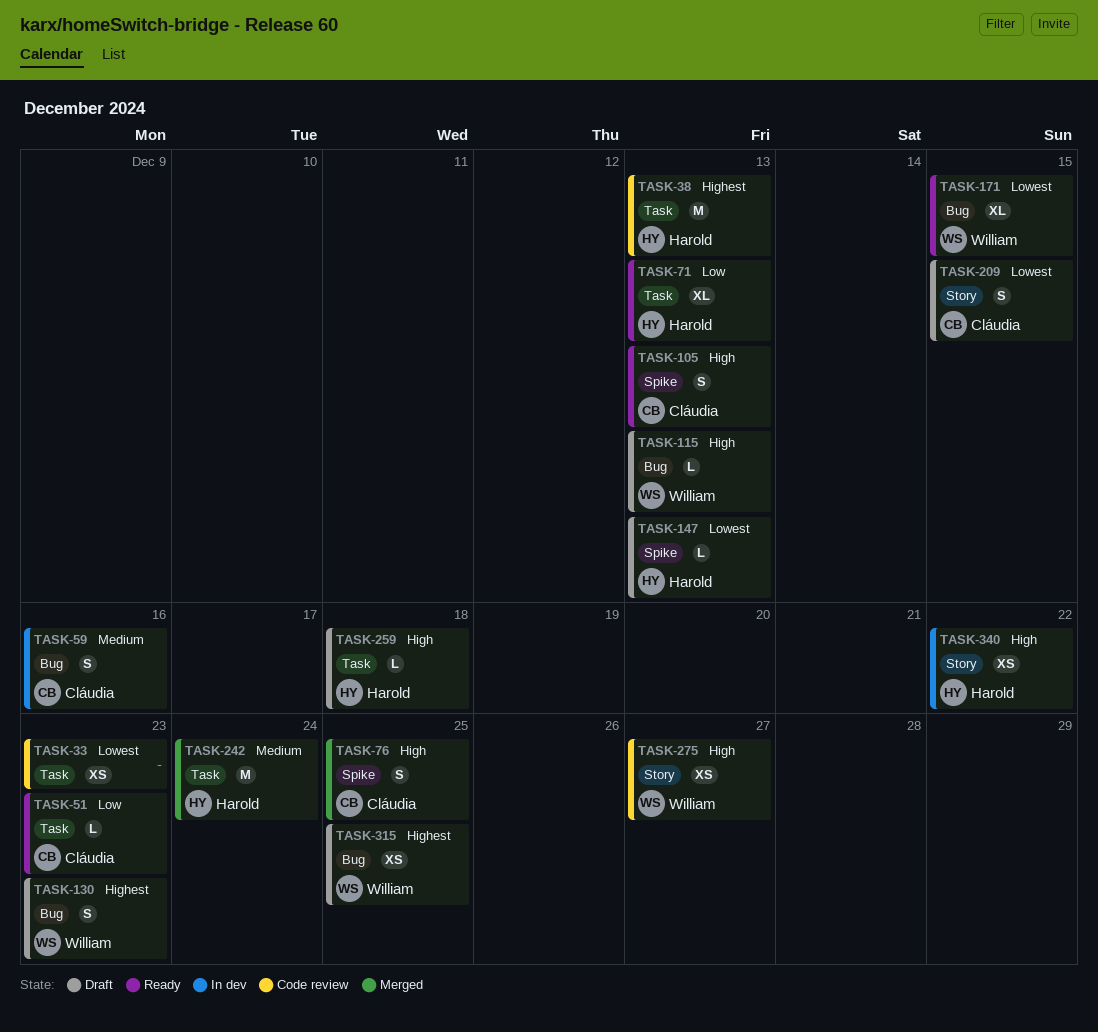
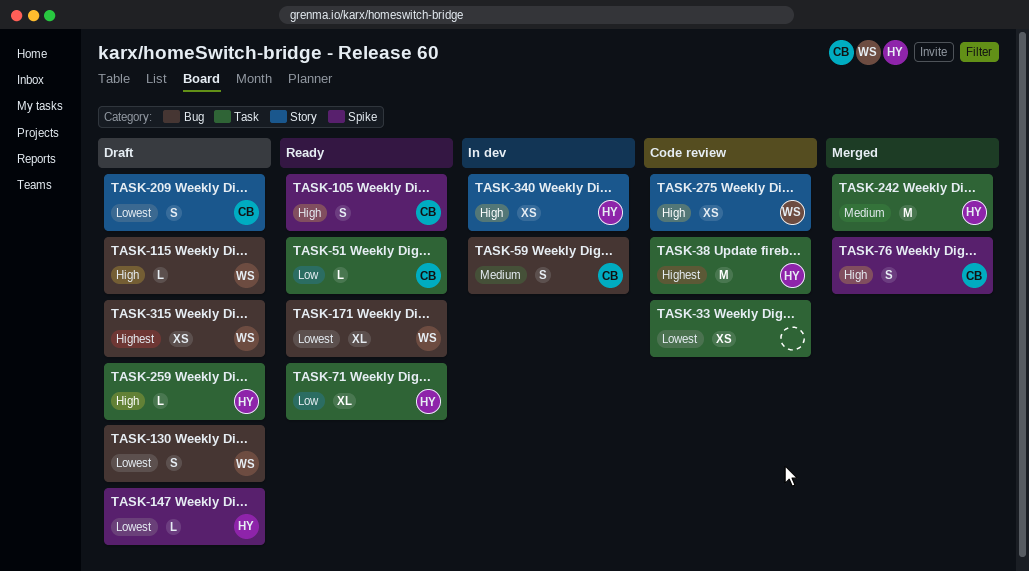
TASK-130, priority: Highest -> Lowest

